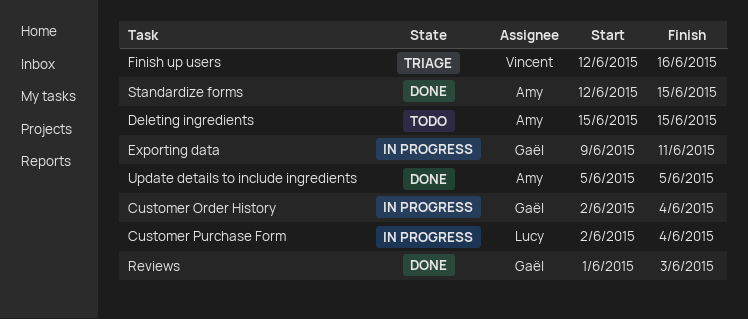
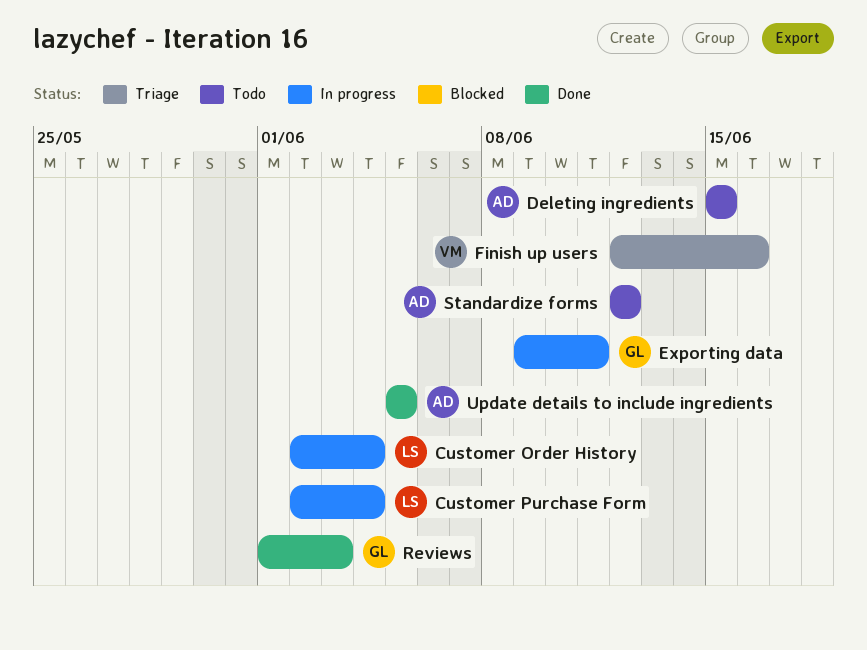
Customer Order History, owner: Gaël -> Lucy
Standardize forms, status: Done -> Todo
Standardize forms, due: Jun 15 -> Jun 12

